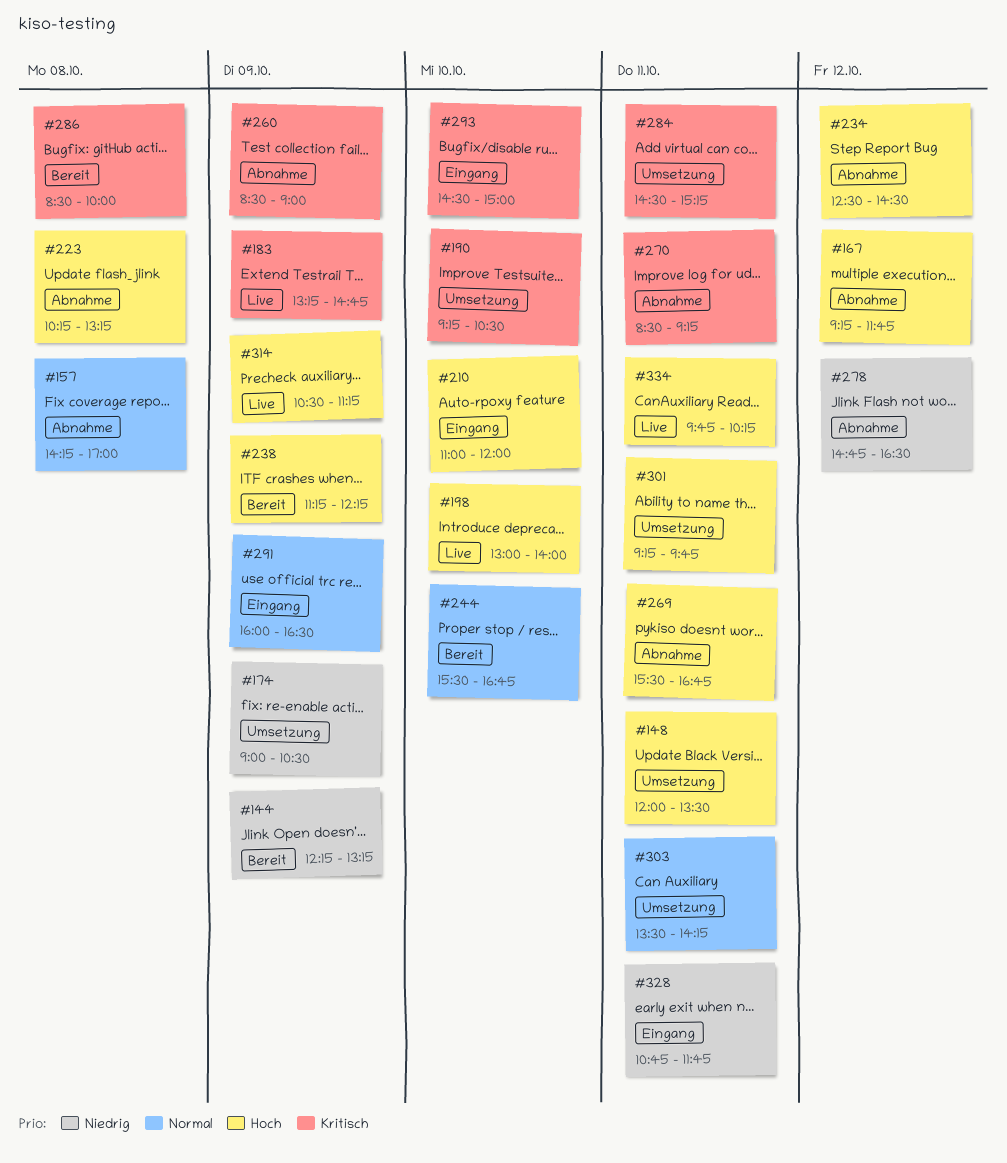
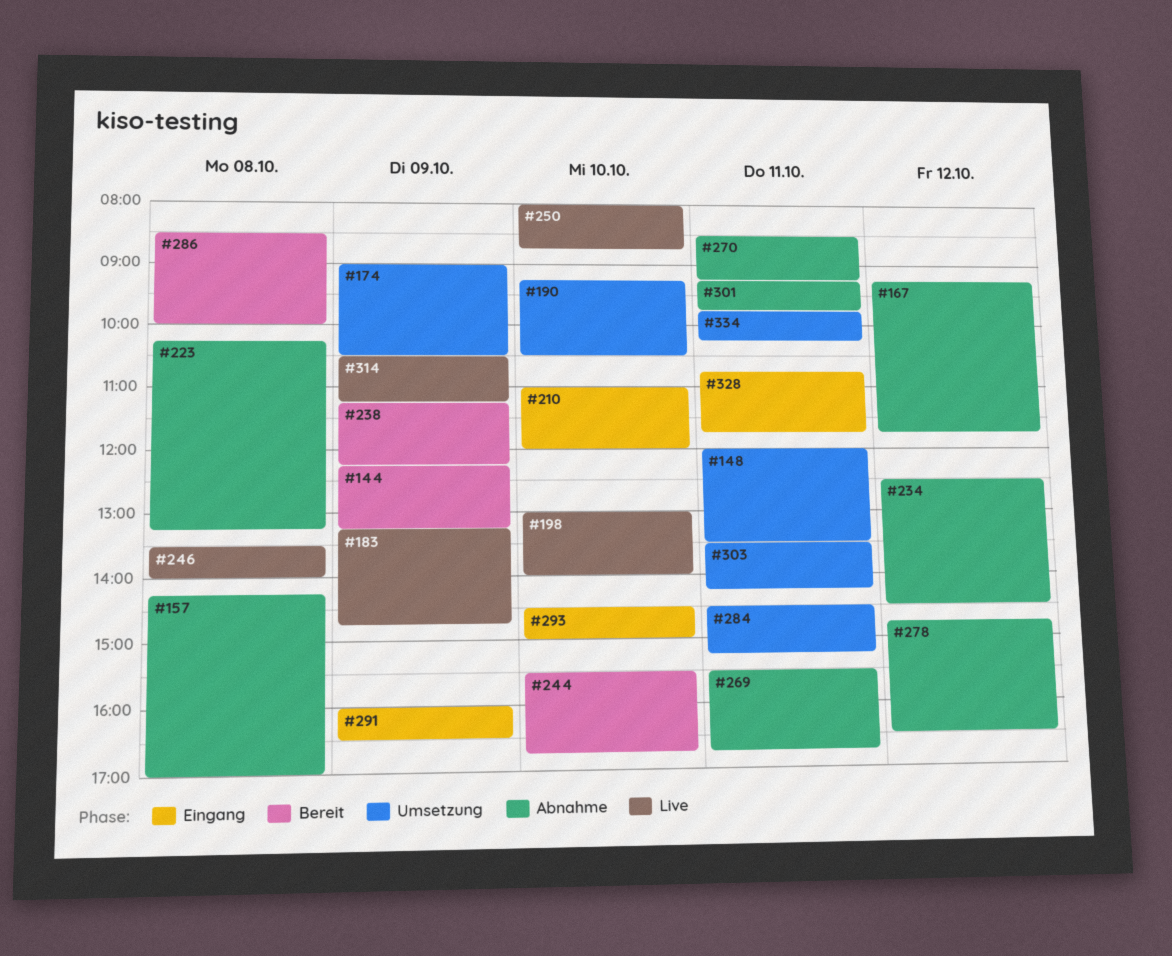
#246: none -> present
#250: none -> present
#260: present -> none
#301, status: Umsetzung -> Abnahme
#334, status: Live -> Umsetzung

